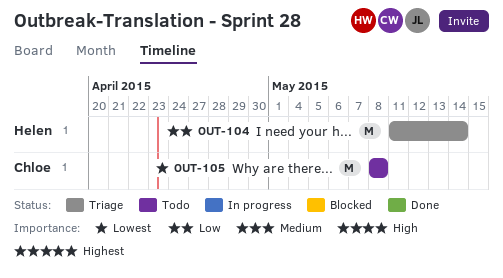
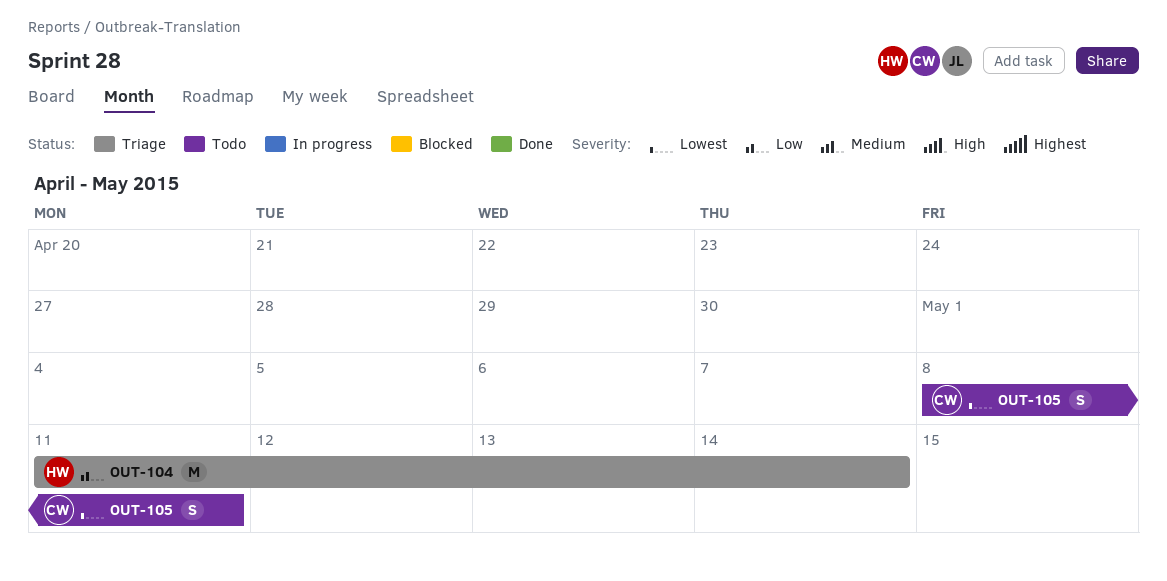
OUT-105, estimate: M -> S
OUT-105, due: May 8 -> May 11

